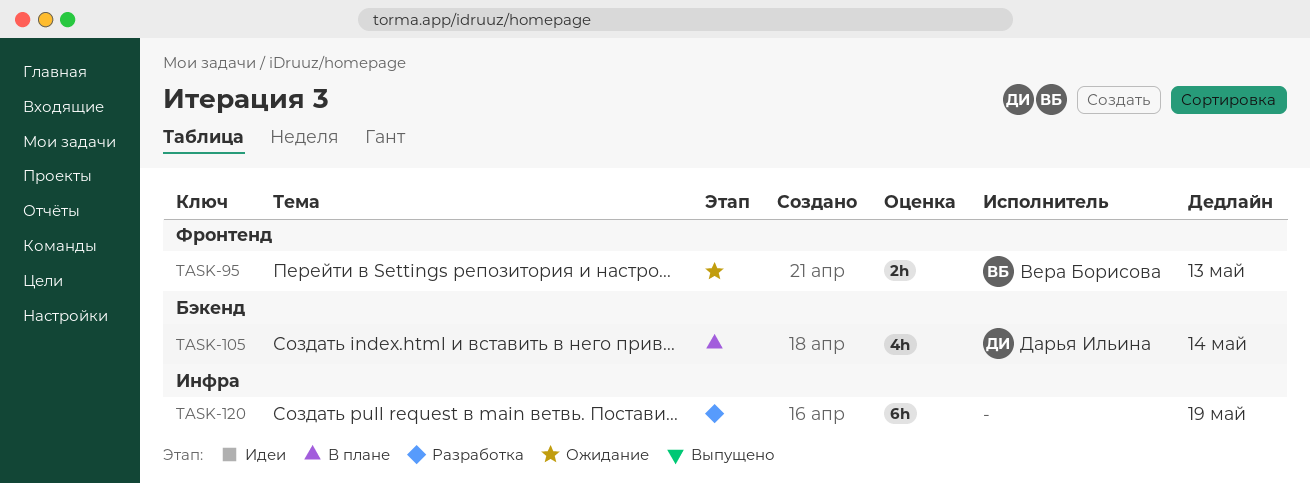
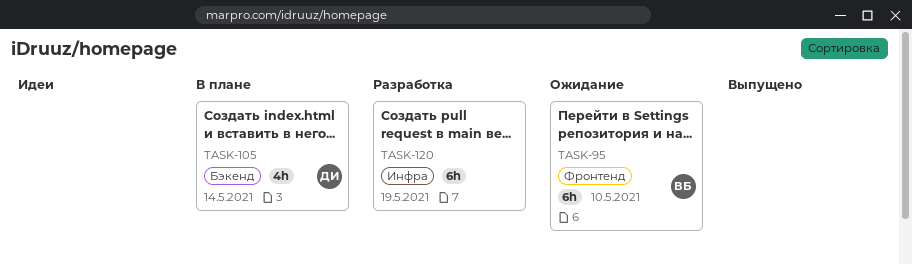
TASK-95, estimate: 2h -> 6h
TASK-95, due: May 13 -> May 10

